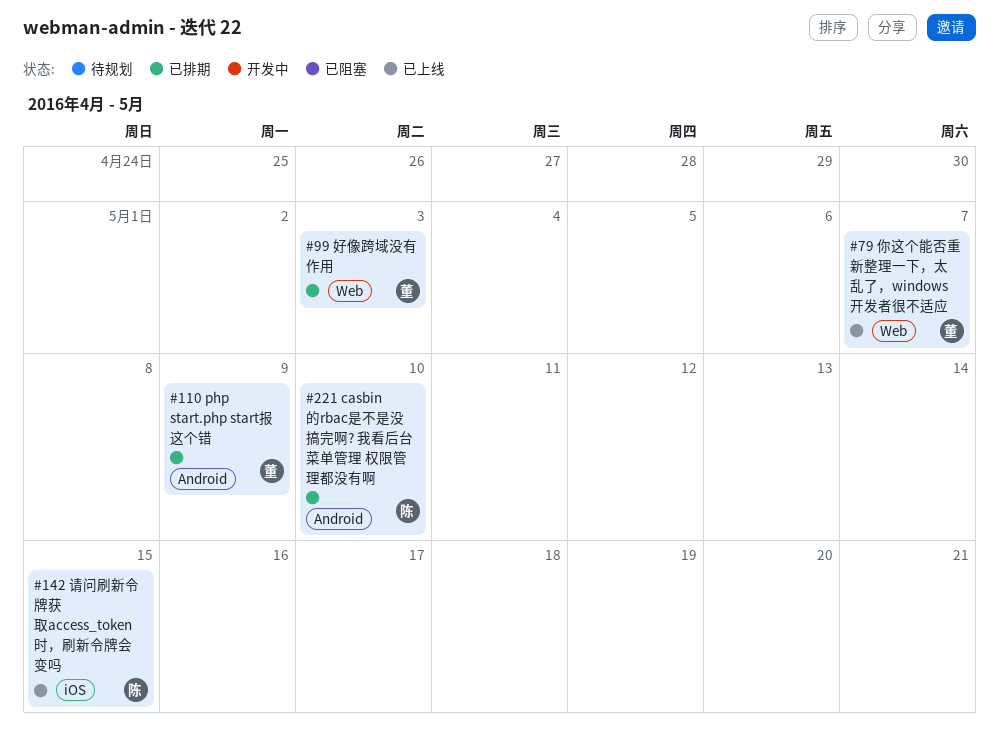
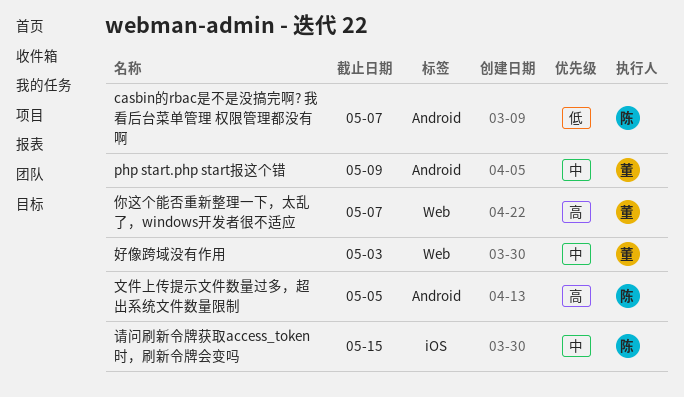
casbin的rbac是不是没搞完啊? 我看后台菜单管理 权限管理都没有啊, due: May 10 -> May 7
文件上传提示文件数量过多，超出系统文件数量限制: none -> present

